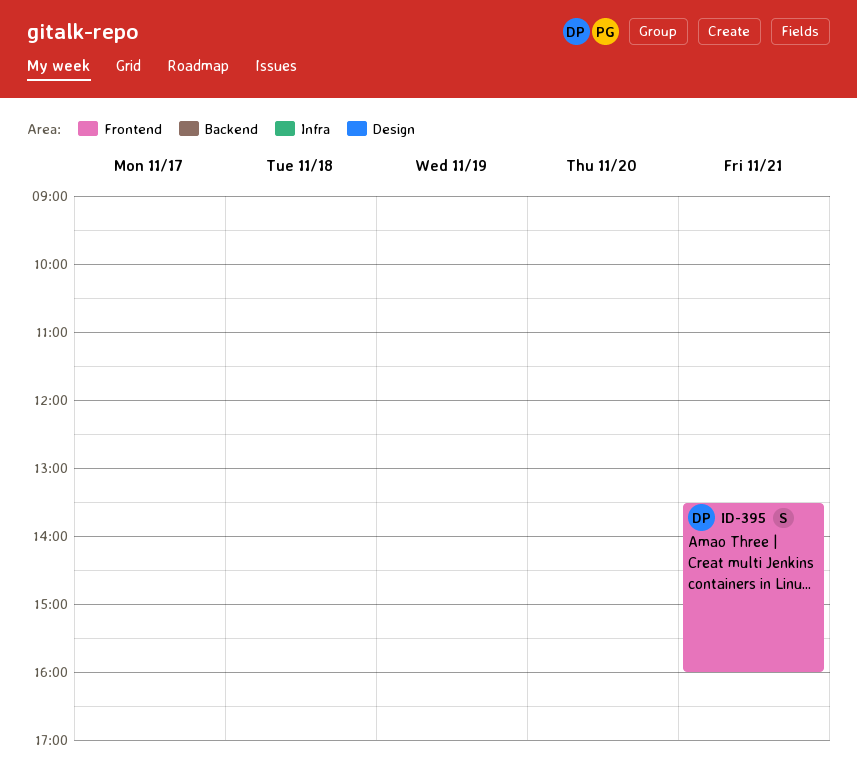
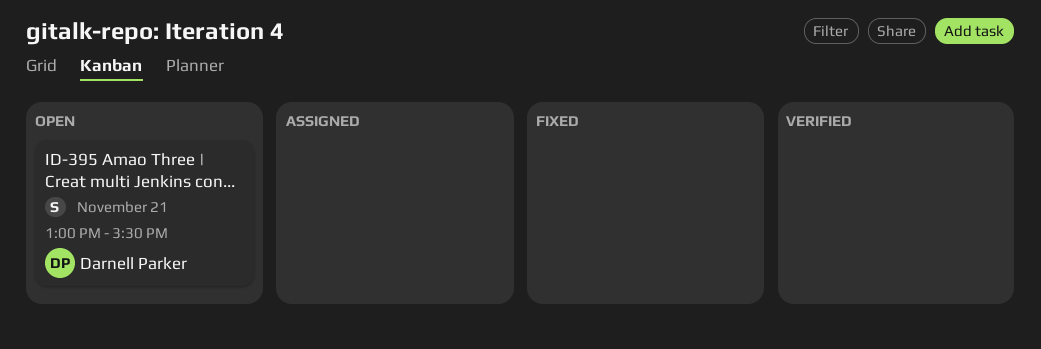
ID-395, begins: 13:30 -> 13:00
ID-395, ends: 16:00 -> 15:30

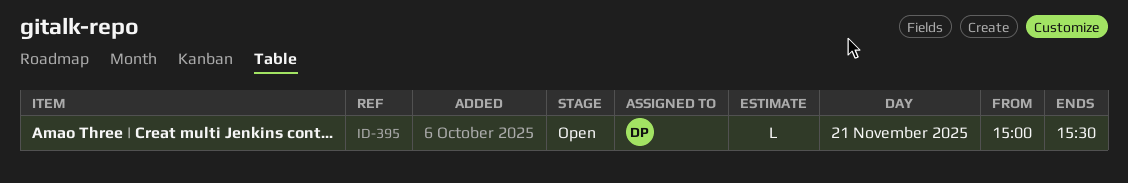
ID-395, estimate: S -> L
ID-395, begins: 13:00 -> 15:00

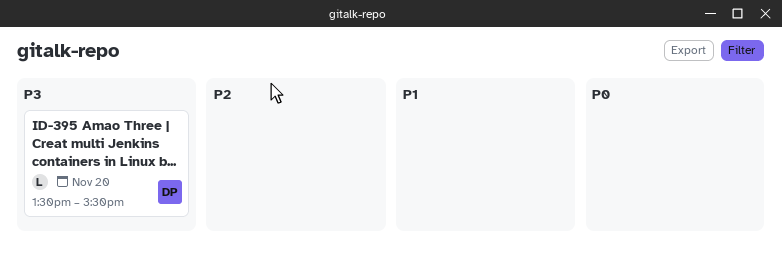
ID-395, day: Nov 21 -> Nov 20
ID-395, begins: 15:00 -> 13:30

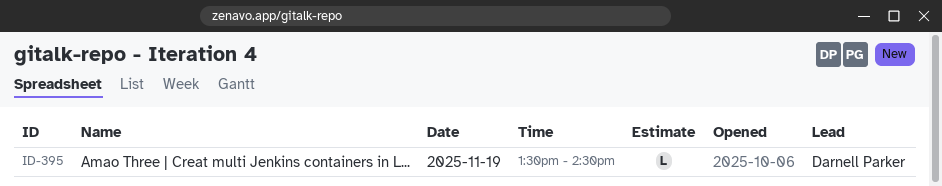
ID-395, day: Nov 20 -> Nov 19
ID-395, ends: 15:30 -> 14:30

